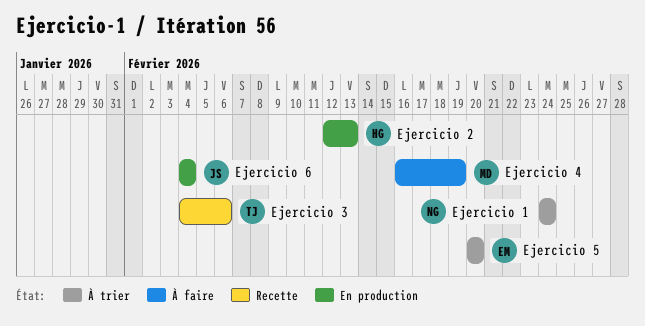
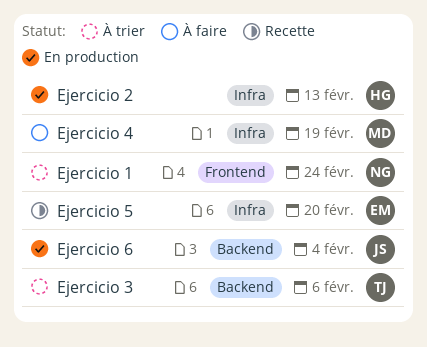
Ejercicio 3, status: Recette -> À trier
Ejercicio 5, status: À trier -> Recette

